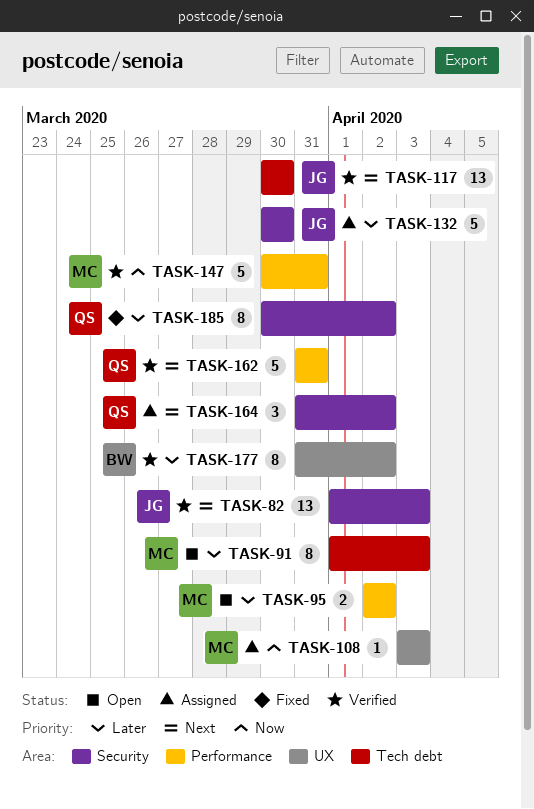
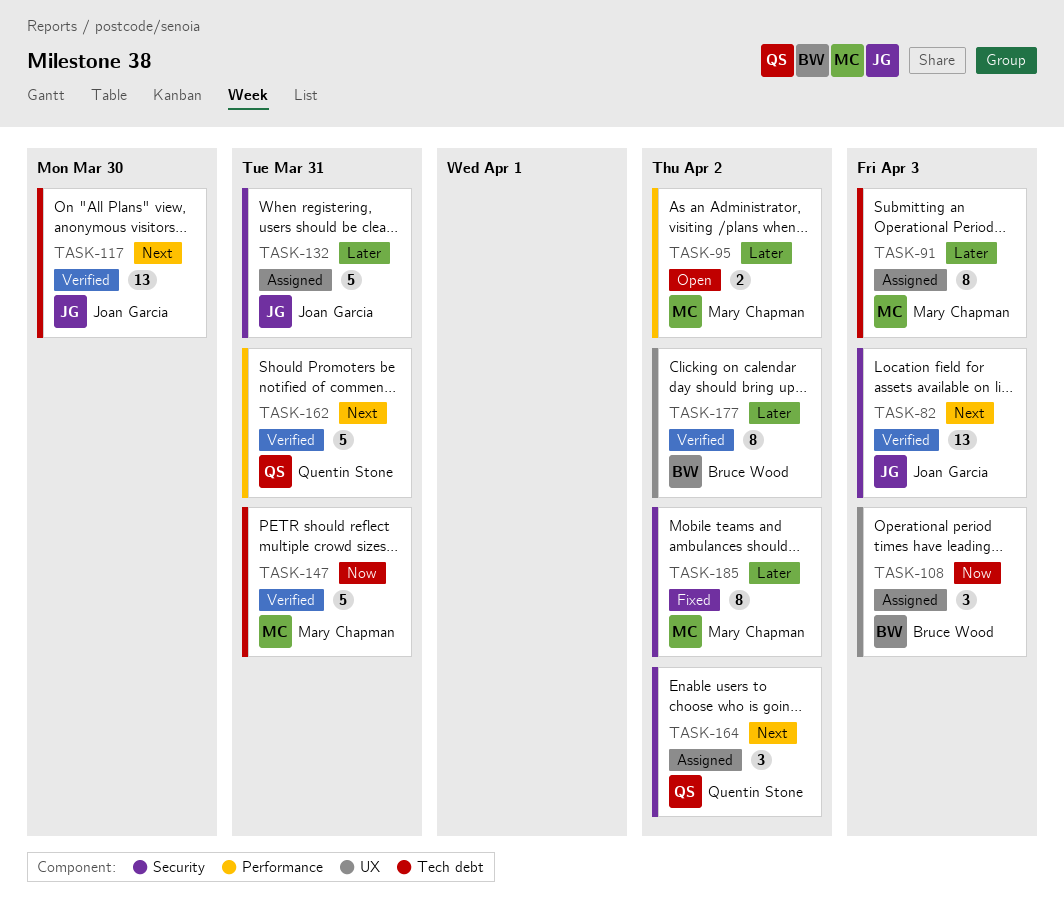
TASK-91, status: Open -> Assigned
TASK-108, owner: Mary Chapman -> Bruce Wood
TASK-108, estimate: 1 -> 3
TASK-132, due: Mar 30 -> Mar 31
TASK-147, label: Performance -> Tech debt
TASK-185, owner: Quentin Stone -> Mary Chapman

